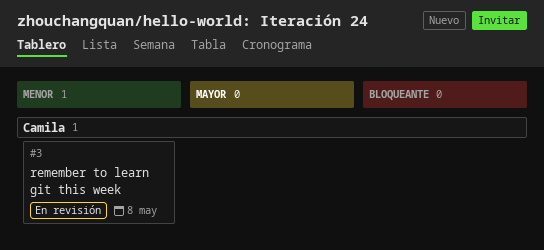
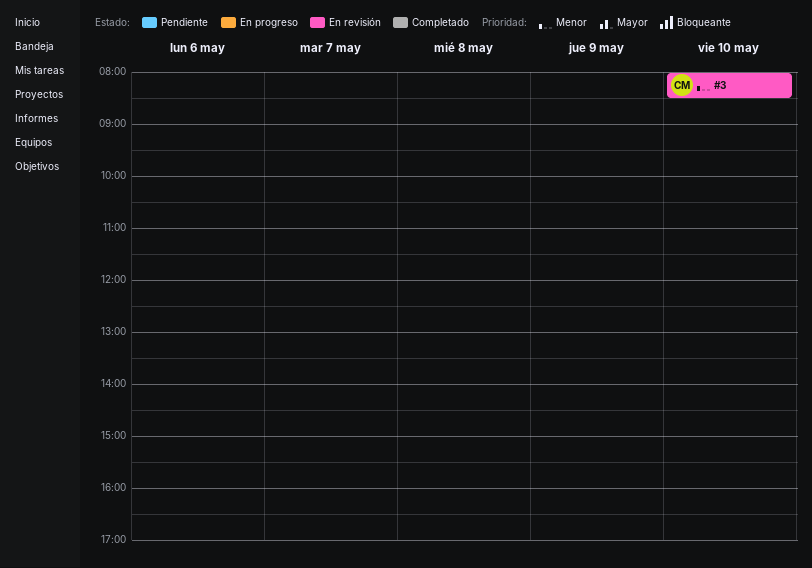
#3, day: May 8 -> May 10

